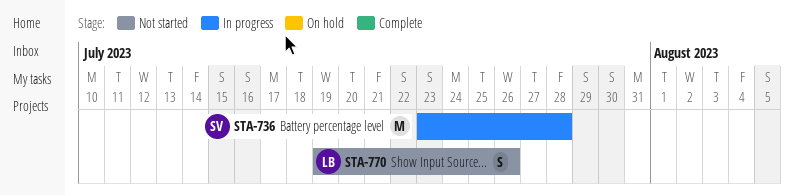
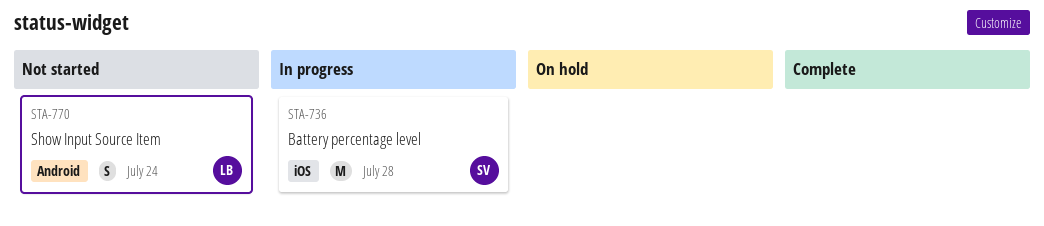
STA-770, due: Jul 26 -> Jul 24

